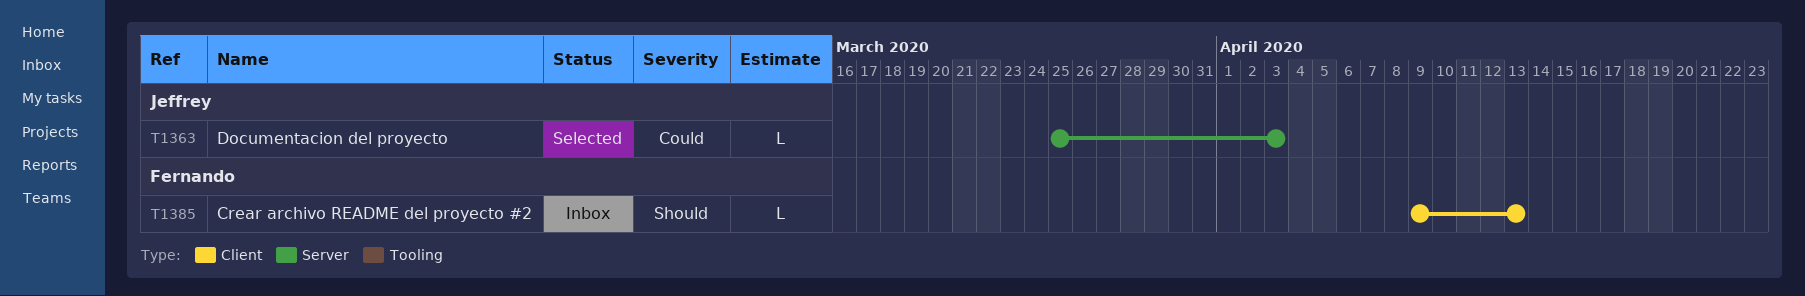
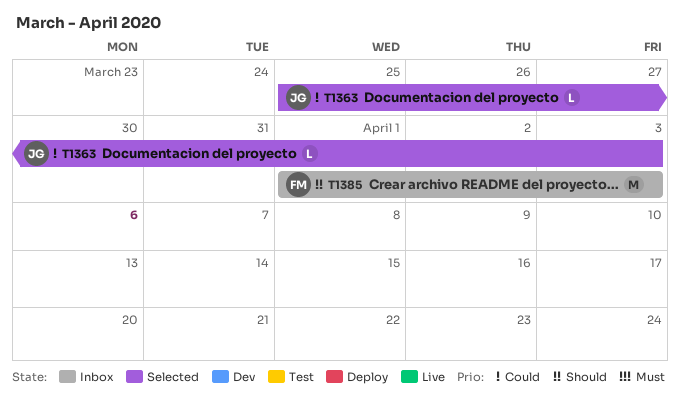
T1385, estimate: L -> M
T1385, start: Apr 9 -> Apr 1
T1385, due: Apr 13 -> Apr 3

